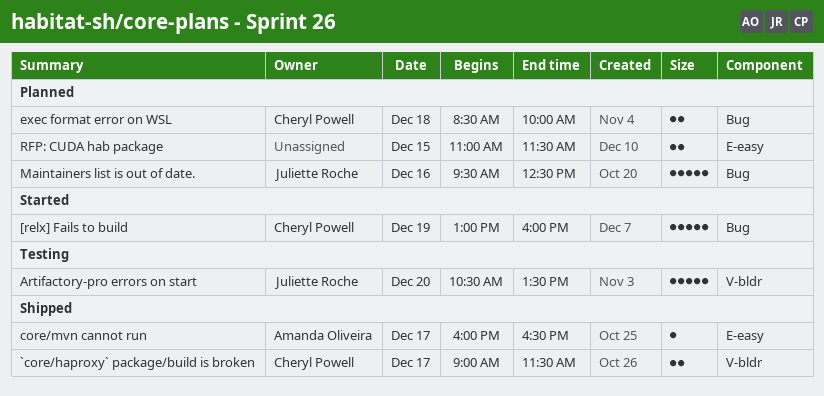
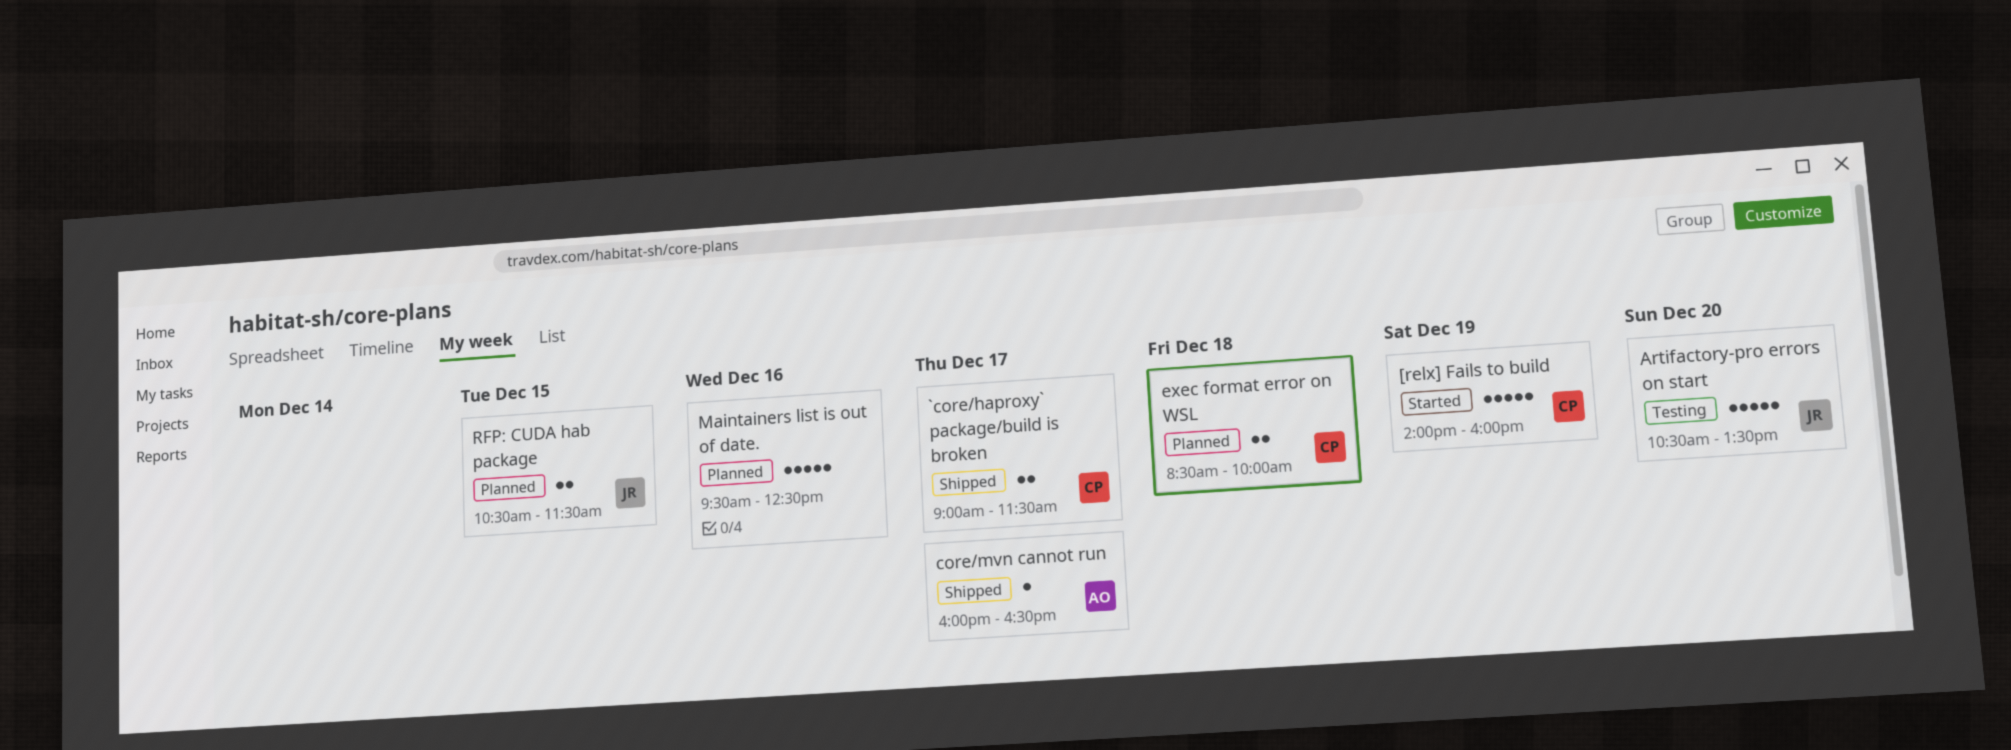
[relx] Fails to build, begins: 13:00 -> 14:00
Maintainers list is out of date., owner: Juliette Roche -> none
RFP: CUDA hab package, owner: none -> Juliette Roche
RFP: CUDA hab package, begins: 11:00 -> 10:30

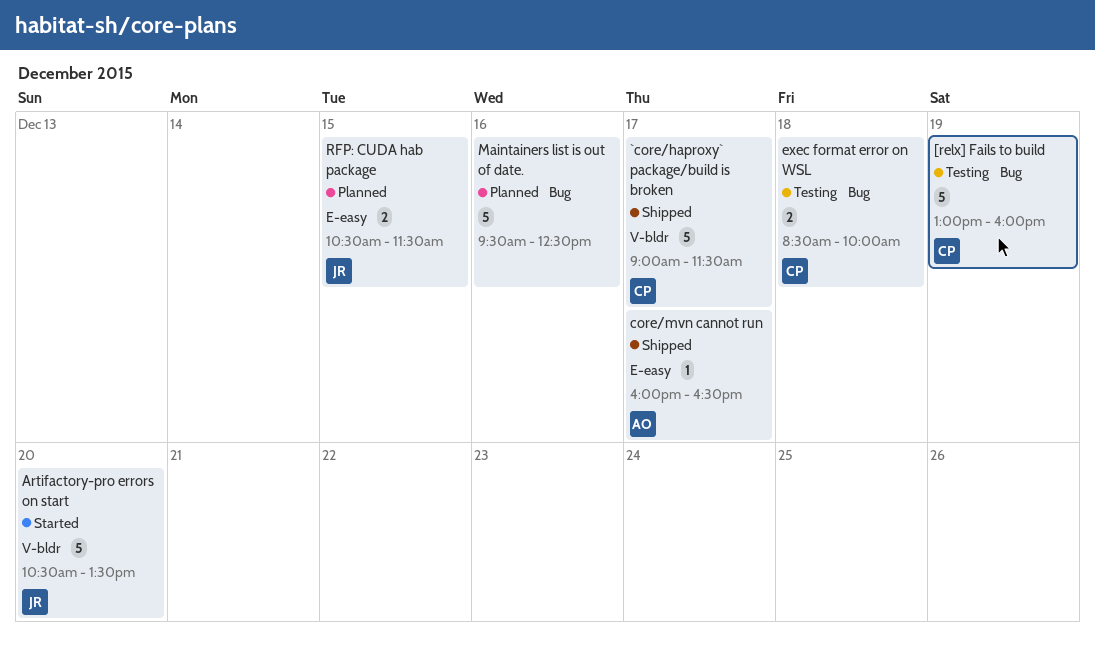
[relx] Fails to build, status: Started -> Testing
[relx] Fails to build, begins: 14:00 -> 13:00
`core/haproxy` package/build is broken, estimate: 2 -> 5
Artifactory-pro errors on start, status: Testing -> Started
exec format error on WSL, status: Planned -> Testing

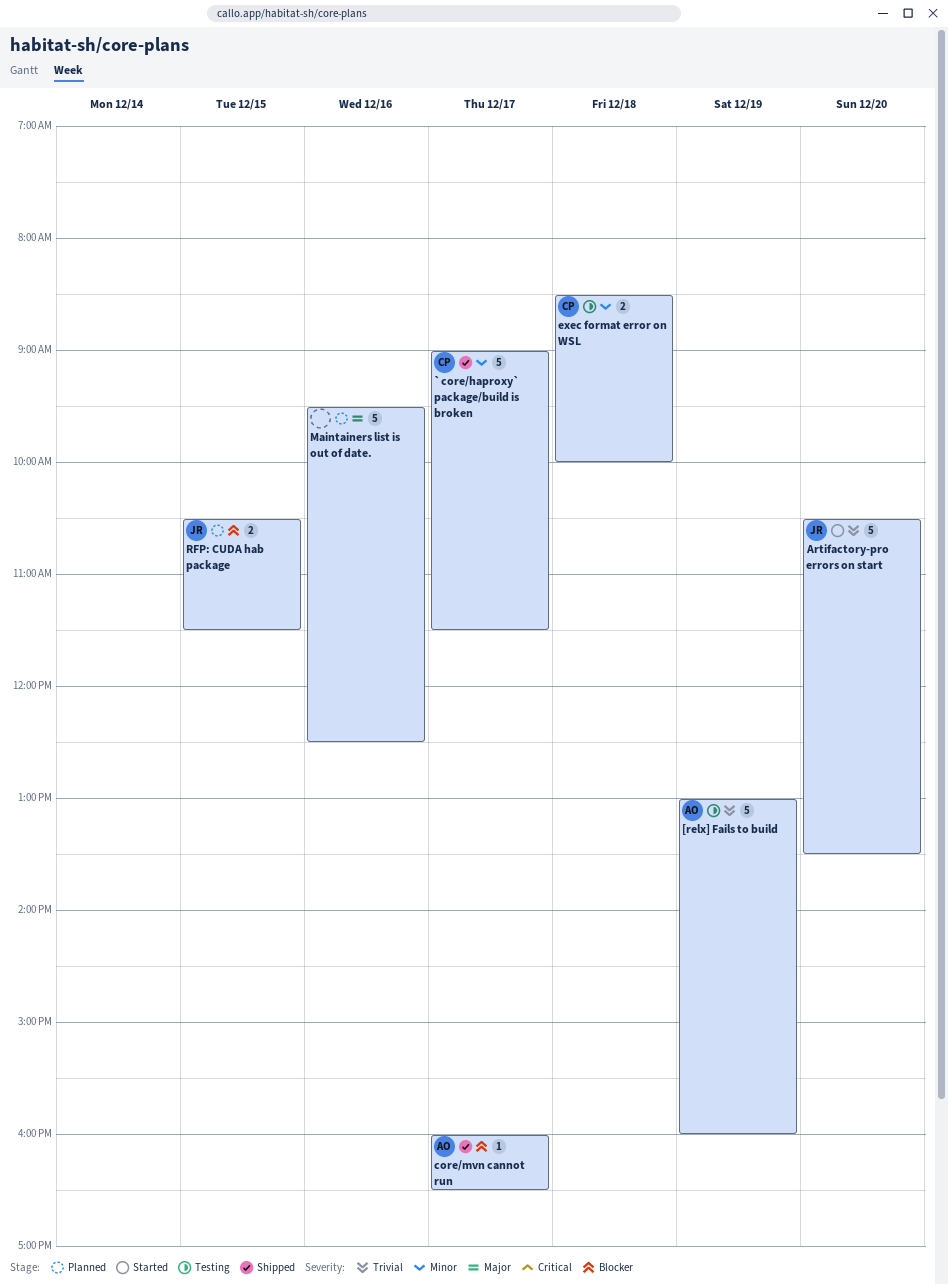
[relx] Fails to build, owner: CP -> AO

